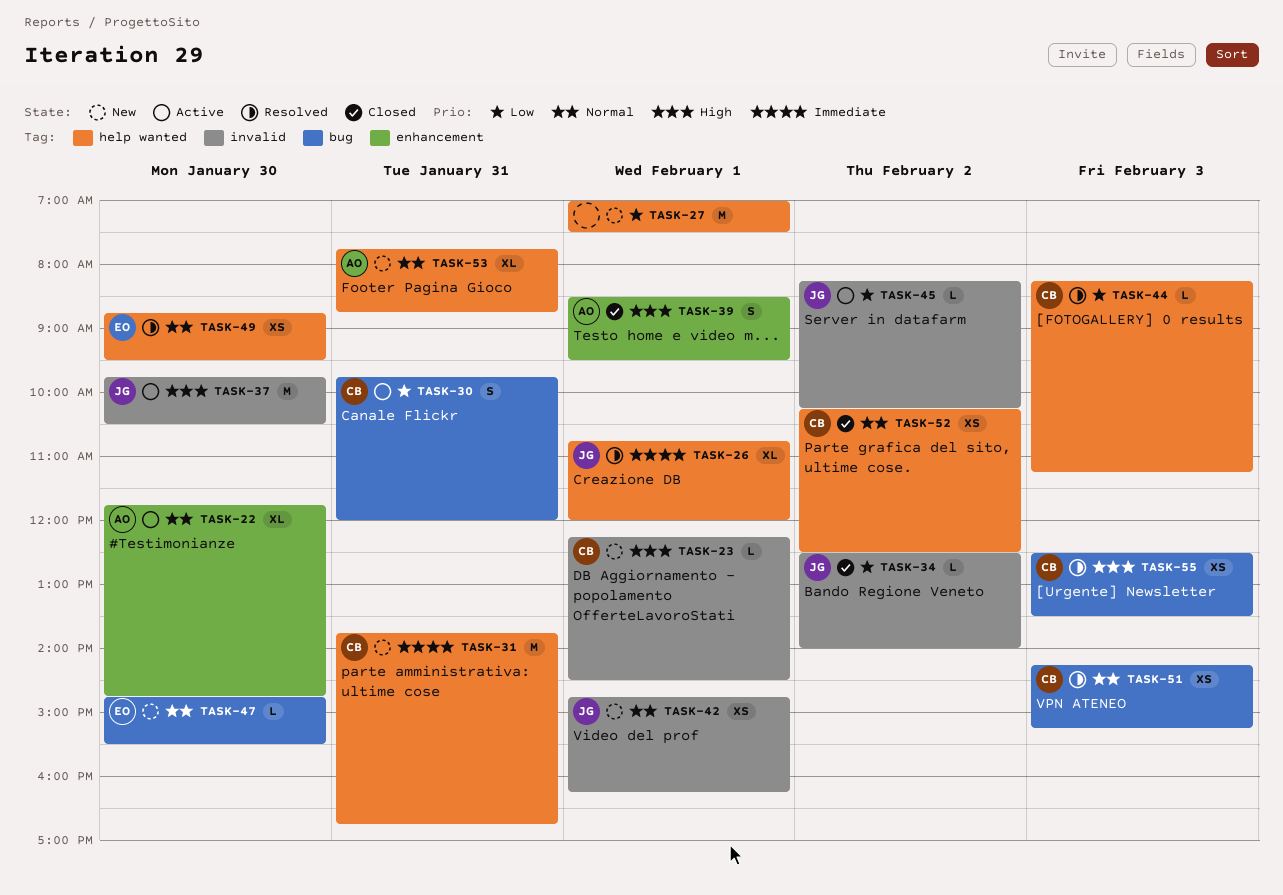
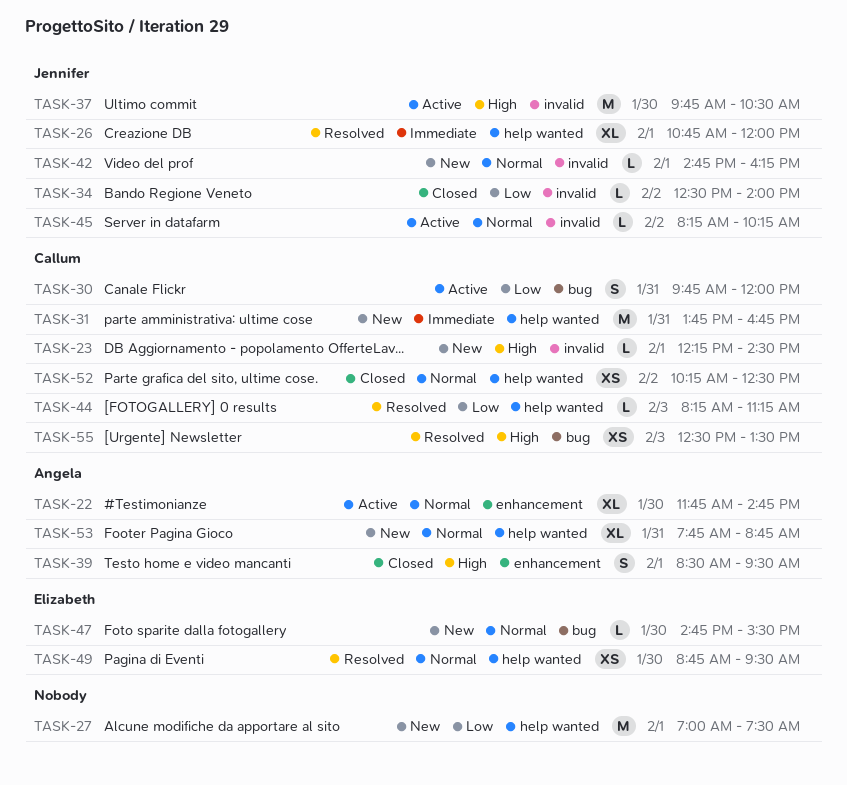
TASK-42, estimate: XS -> L
TASK-45, priority: Low -> Normal
TASK-51: present -> none

